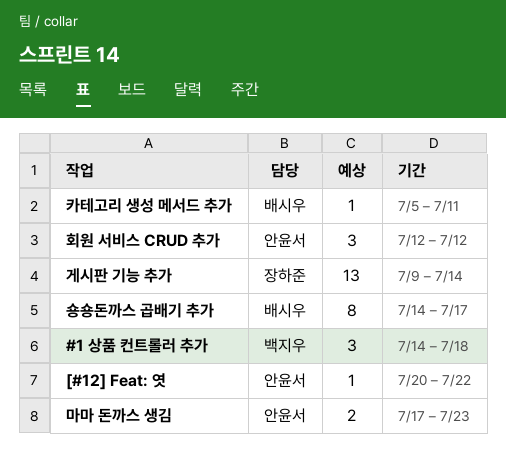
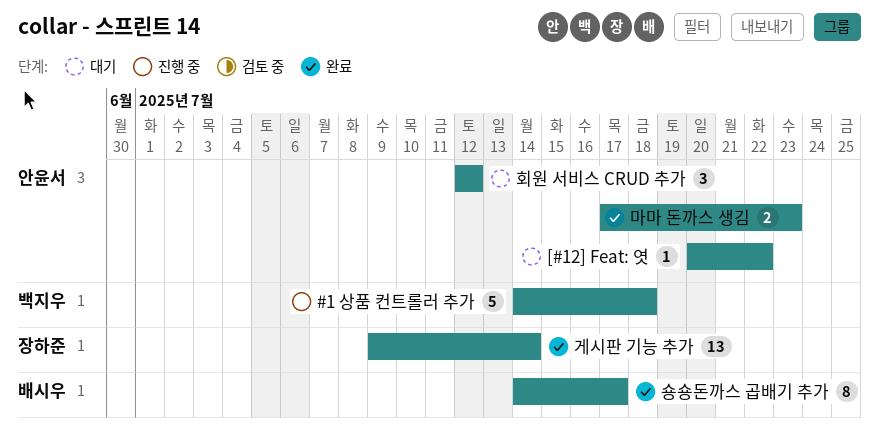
#1 상품 컨트롤러 추가, estimate: 3 -> 5
카테고리 생성 메서드 추가: present -> none

